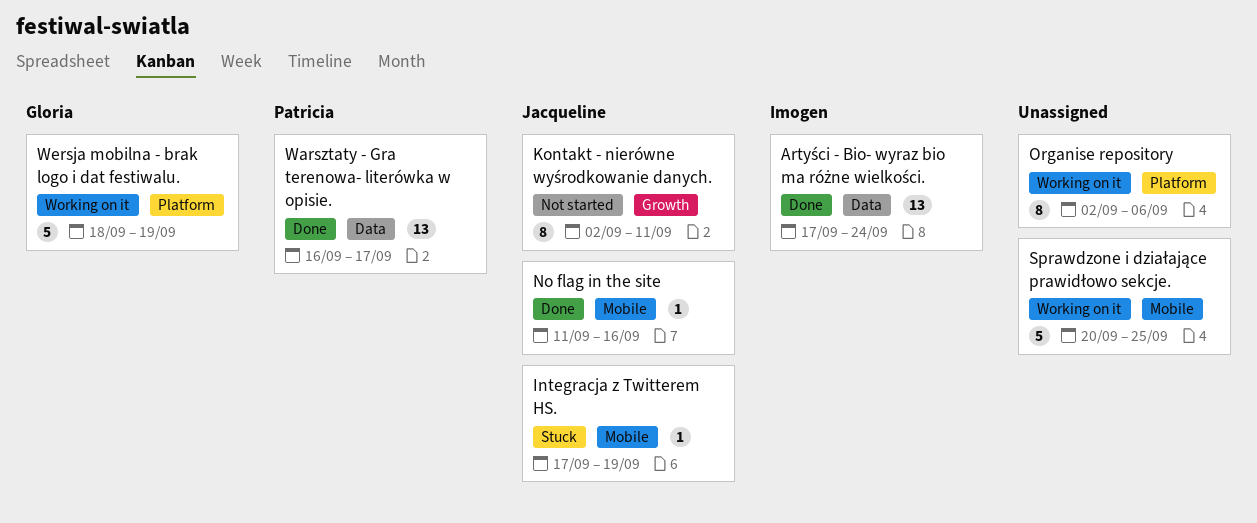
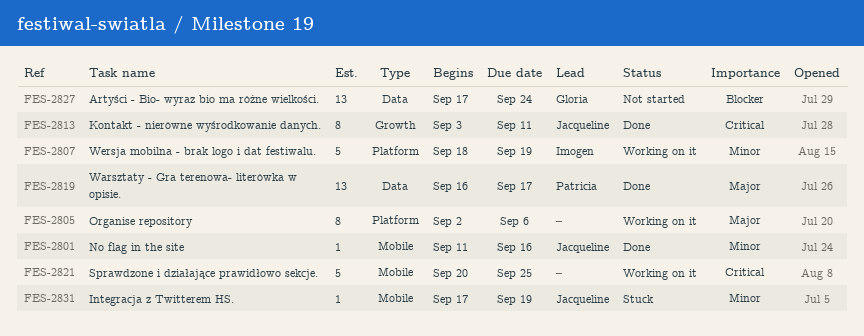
Artyści - Bio- wyraz bio ma różne wielkości., status: Done -> Not started
Artyści - Bio- wyraz bio ma różne wielkości., owner: Imogen -> Gloria
Kontakt - nierówne wyśrodkowanie danych., status: Not started -> Done
Kontakt - nierówne wyśrodkowanie danych., start: Sep 2 -> Sep 3
Wersja mobilna - brak logo i dat festiwalu., owner: Gloria -> Imogen

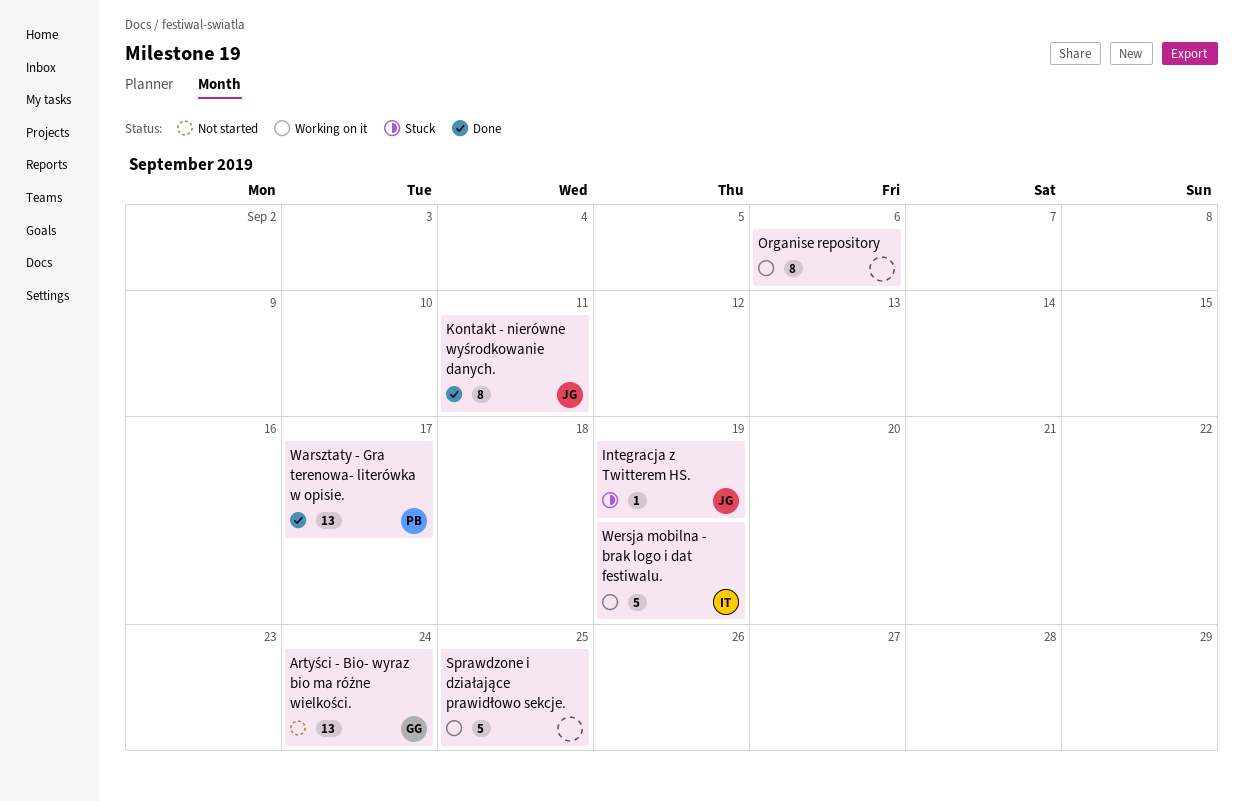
No flag in the site: present -> none

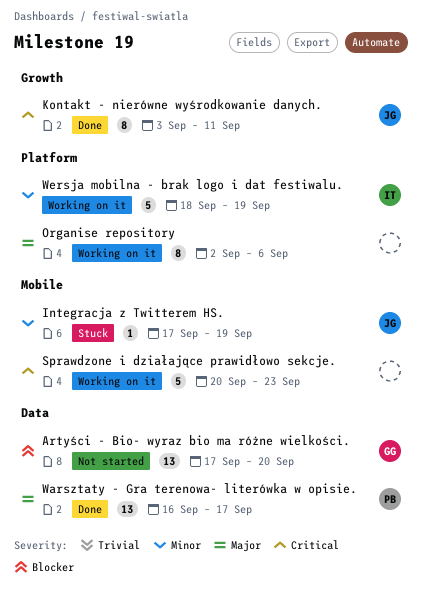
Artyści - Bio- wyraz bio ma różne wielkości., due: Sep 24 -> Sep 20
Sprawdzone i działające prawidłowo sekcje., due: Sep 25 -> Sep 23

